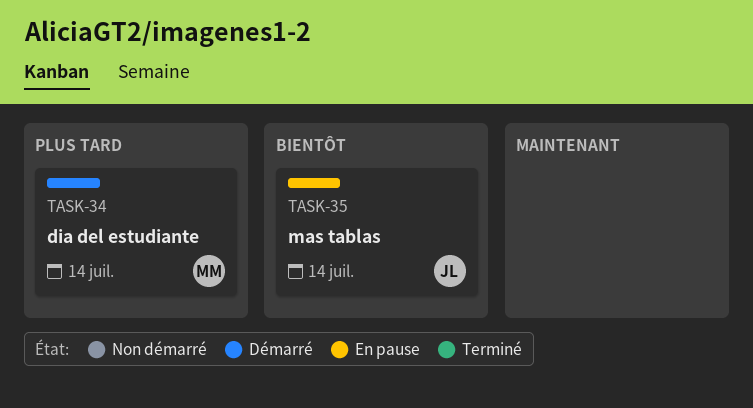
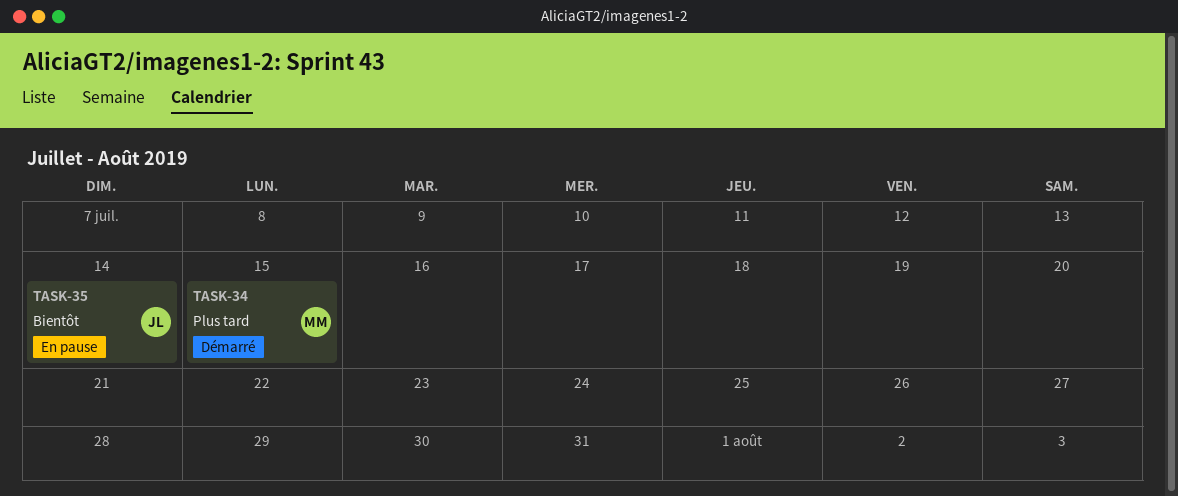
TASK-34, due: Jul 14 -> Jul 15

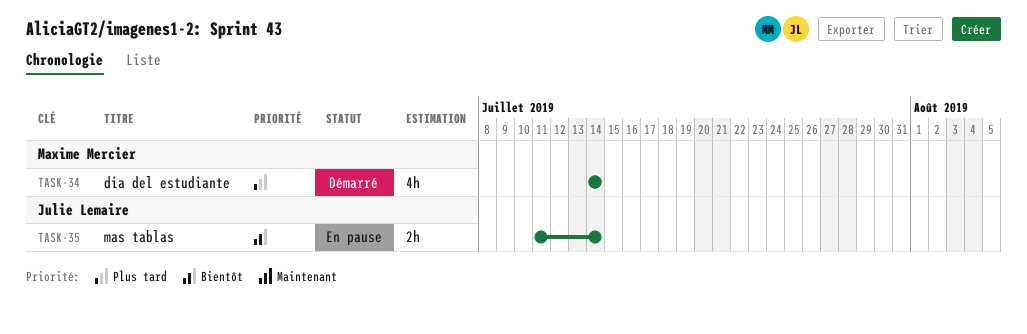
TASK-34, due: Jul 15 -> Jul 14

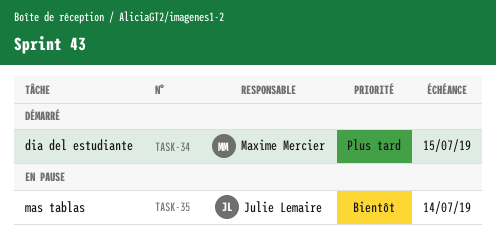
TASK-34, due: Jul 14 -> Jul 15

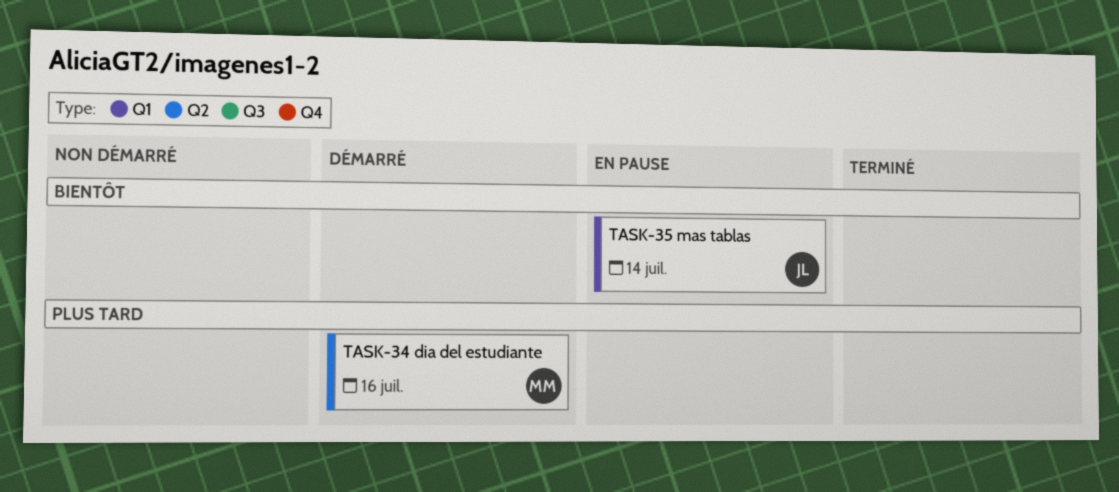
TASK-34, due: Jul 15 -> Jul 16

